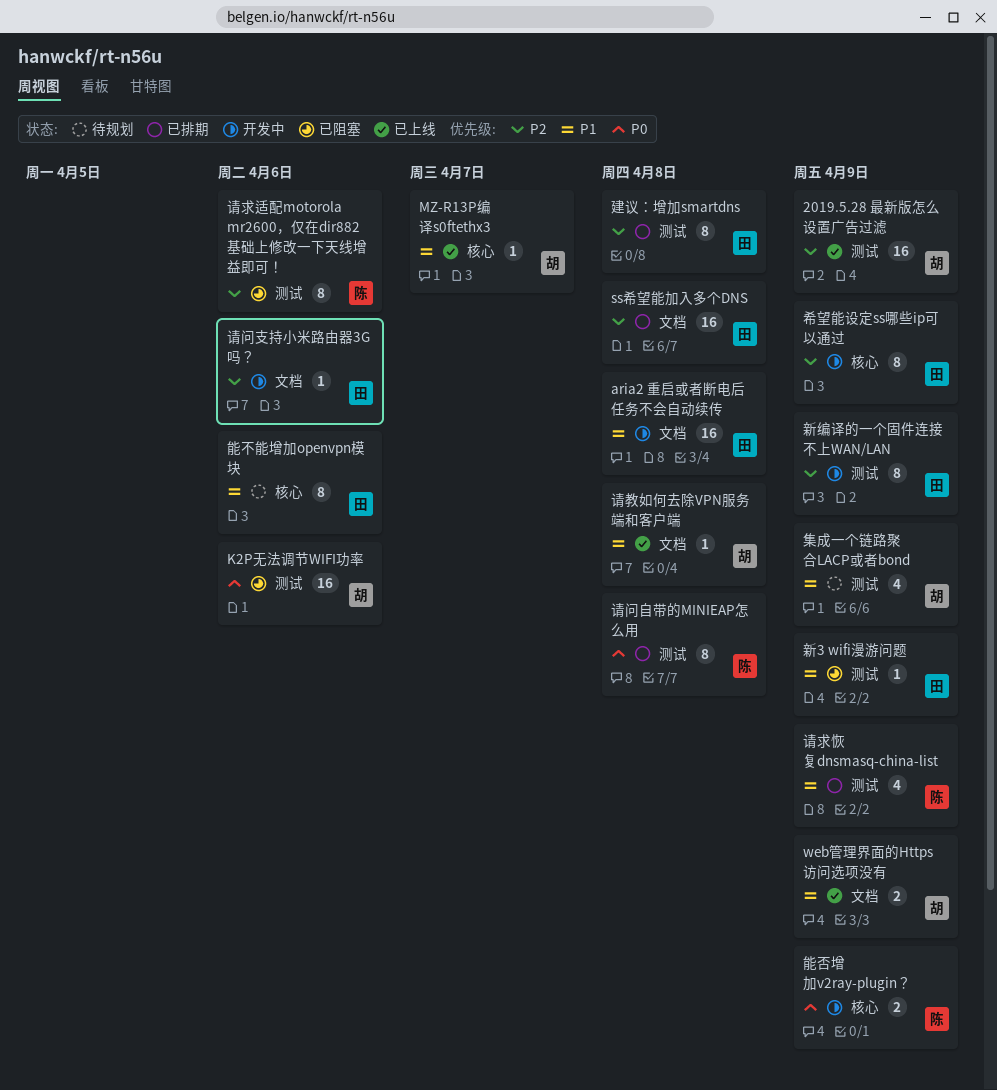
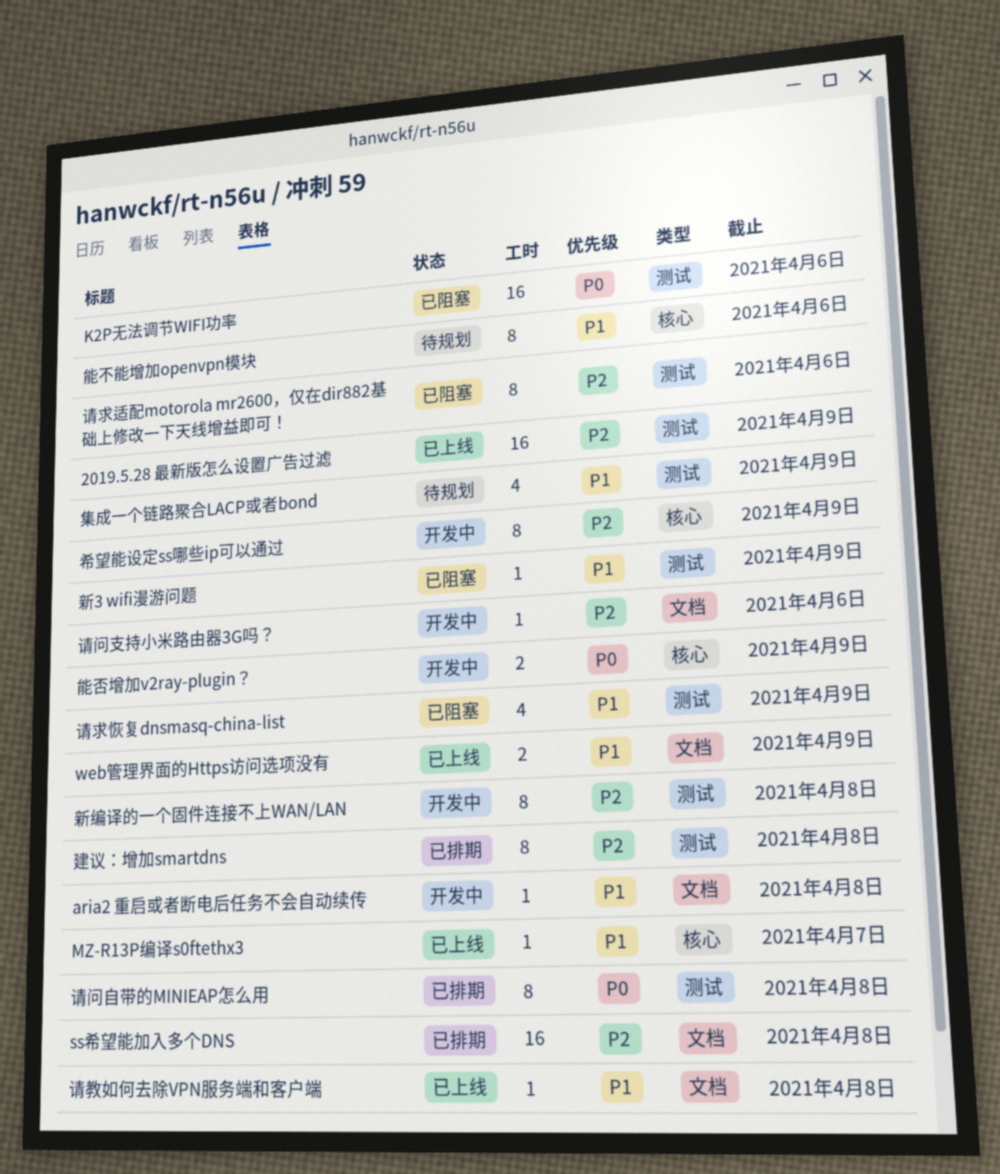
aria2 重启或者断电后任务不会自动续传, estimate: 16 -> 1
新编译的一个固件连接不上WAN/LAN, due: Apr 9 -> Apr 8
请求恢复dnsmasq-china-list, status: 已排期 -> 已阻塞

